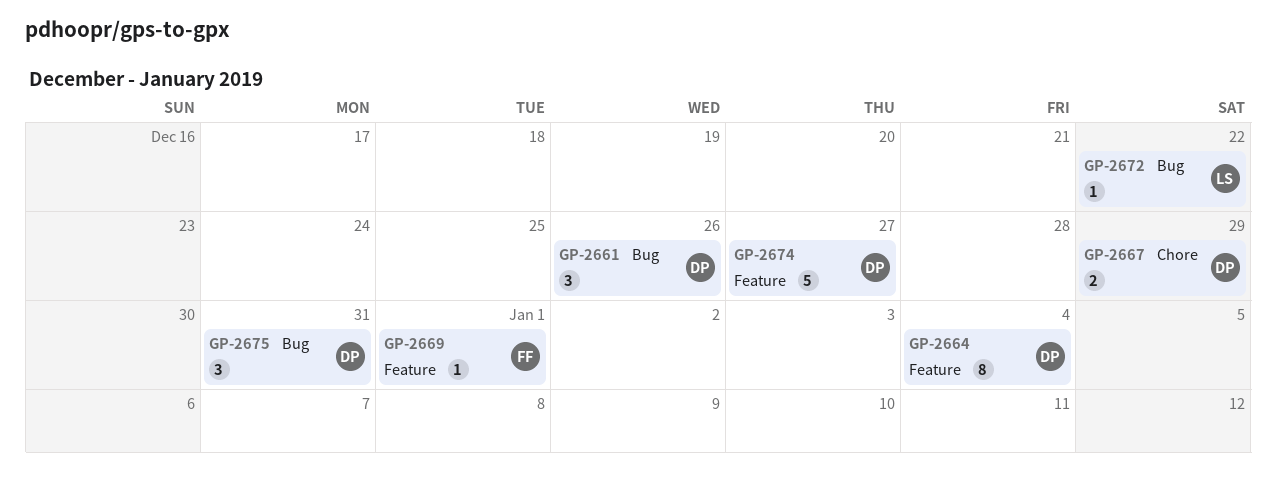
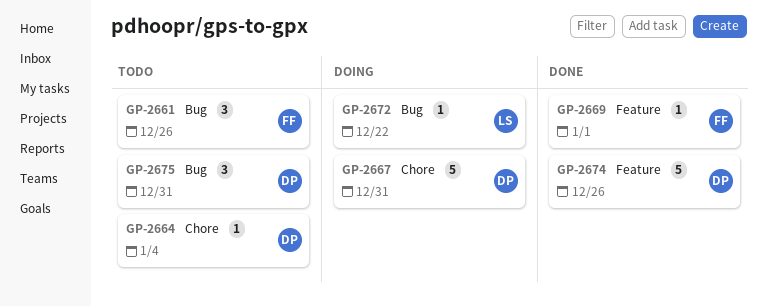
GP-2661, owner: DP -> FF
GP-2664, label: Feature -> Chore
GP-2664, estimate: 8 -> 1
GP-2667, estimate: 2 -> 5
GP-2667, due: Dec 29 -> Dec 31
GP-2674, due: Dec 27 -> Dec 26

